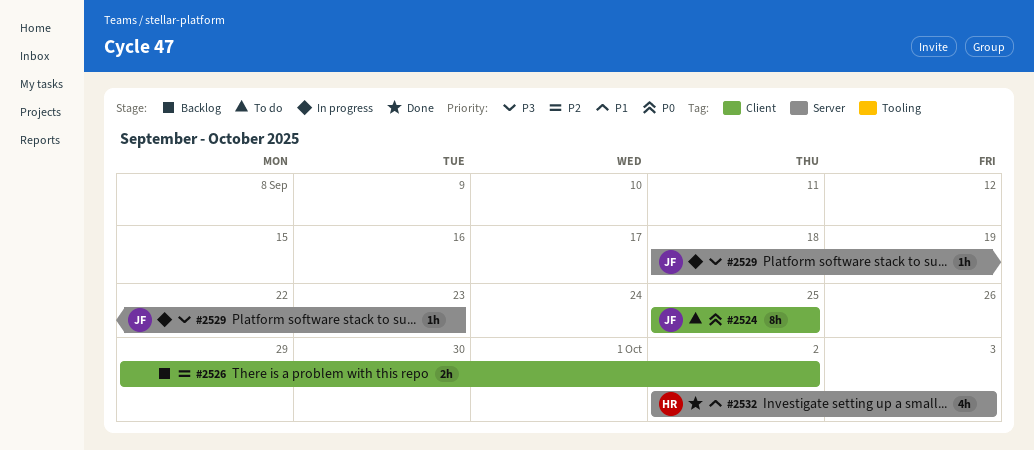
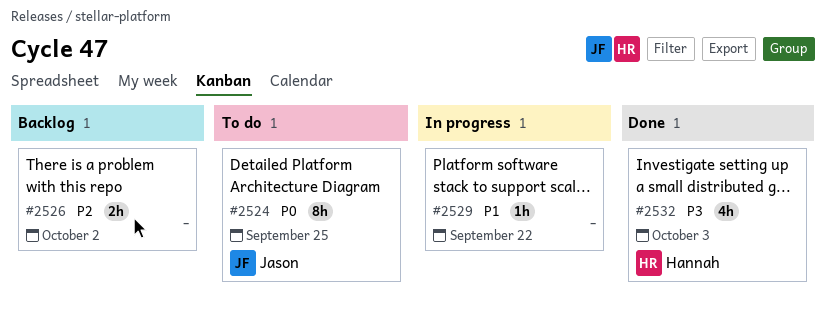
#2529, owner: Jason -> none
#2529, priority: P3 -> P1
#2529, due: Sep 23 -> Sep 22
#2532, priority: P1 -> P3

